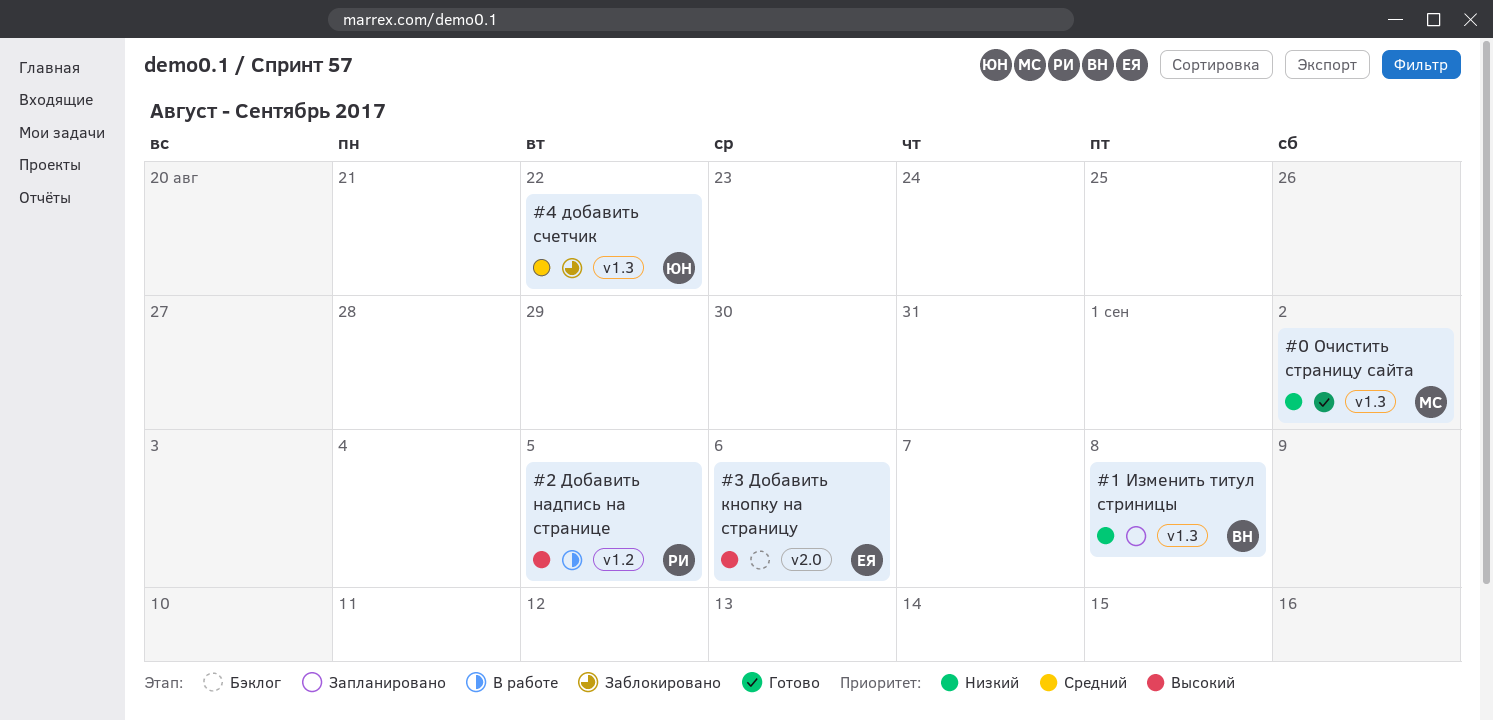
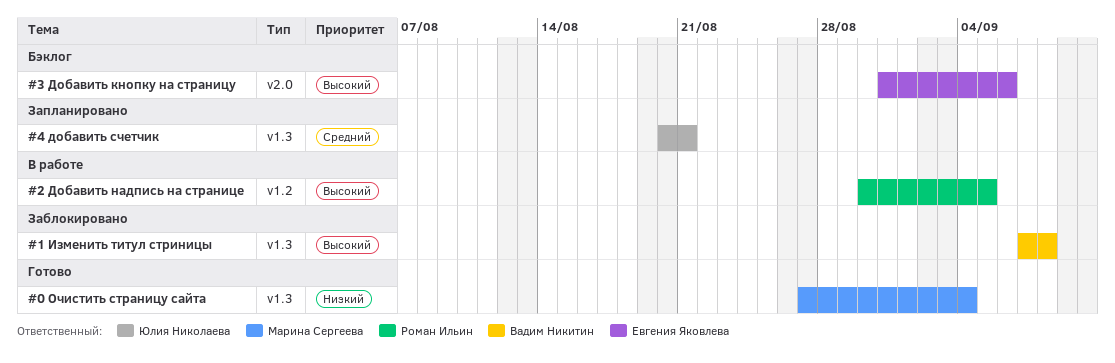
#0 Очистить страницу сайта, due: Sep 2 -> Sep 4
#1 Изменить титул стриницы, status: Запланировано -> Заблокировано
#1 Изменить титул стриницы, priority: Низкий -> Высокий
#4 добавить счетчик, status: Заблокировано -> Запланировано
#4 добавить счетчик, due: Aug 22 -> Aug 21

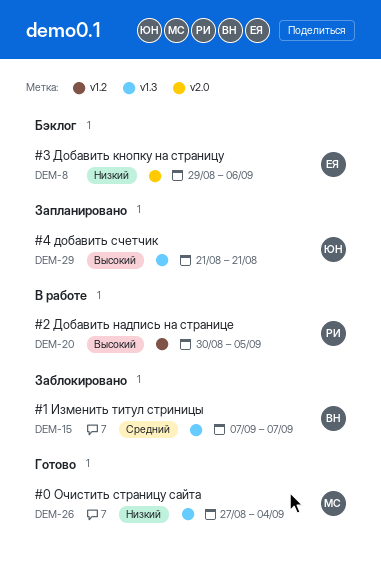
#1 Изменить титул стриницы, priority: Высокий -> Средний
#1 Изменить титул стриницы, due: Sep 8 -> Sep 7
#3 Добавить кнопку на страницу, priority: Высокий -> Низкий
#3 Добавить кнопку на страницу, start: Aug 31 -> Aug 29
#4 добавить счетчик, priority: Средний -> Высокий
#4 добавить счетчик, start: Aug 20 -> Aug 21

